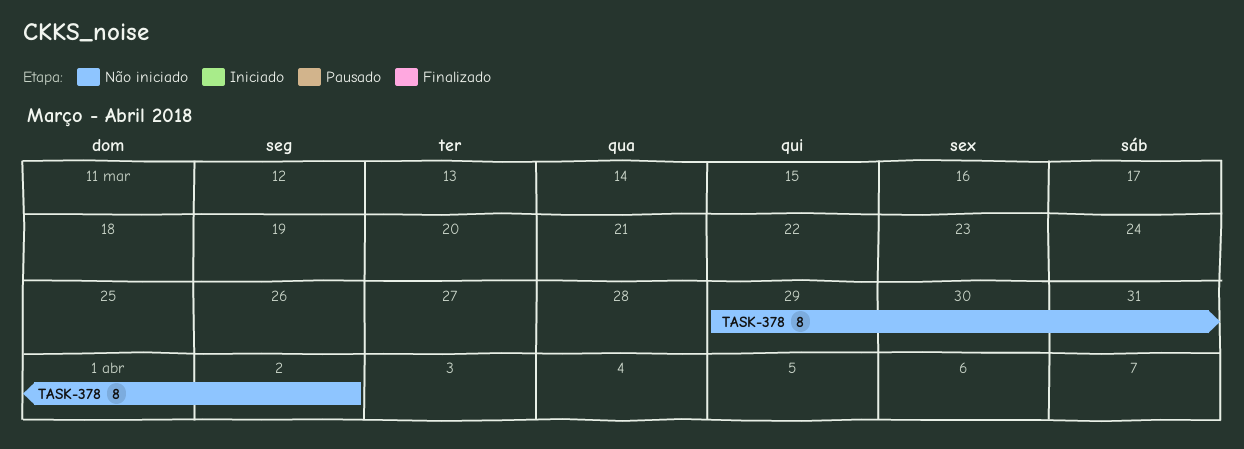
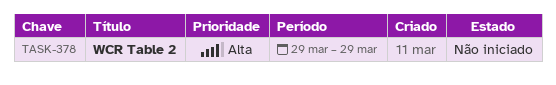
TASK-378, due: Apr 2 -> Mar 29

